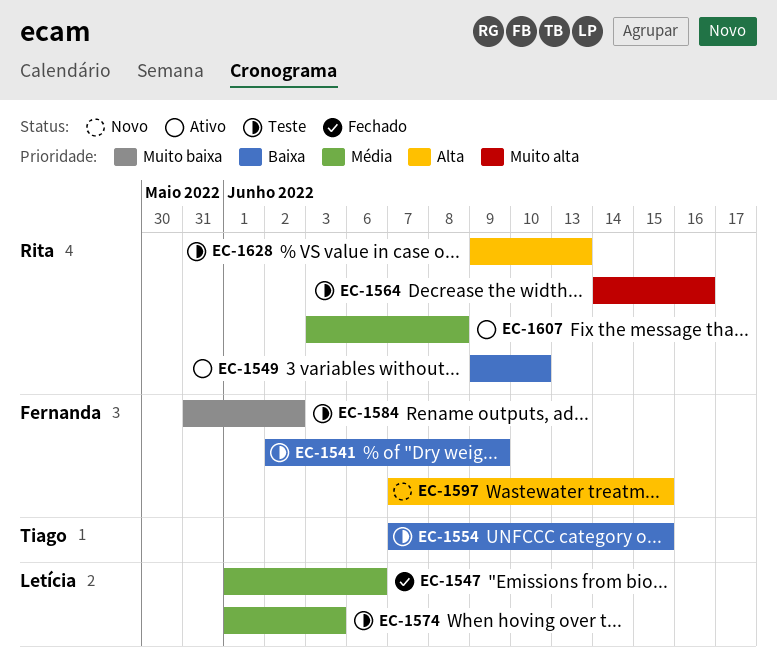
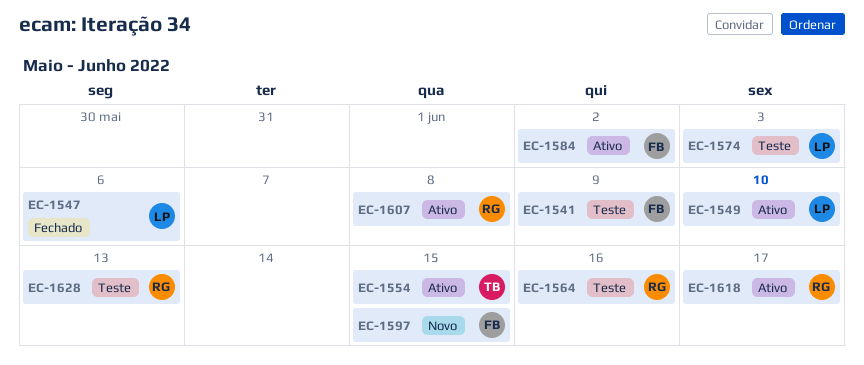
EC-1549, owner: Rita -> Letícia
EC-1554, status: Teste -> Ativo
EC-1584, status: Teste -> Ativo
EC-1618: none -> present

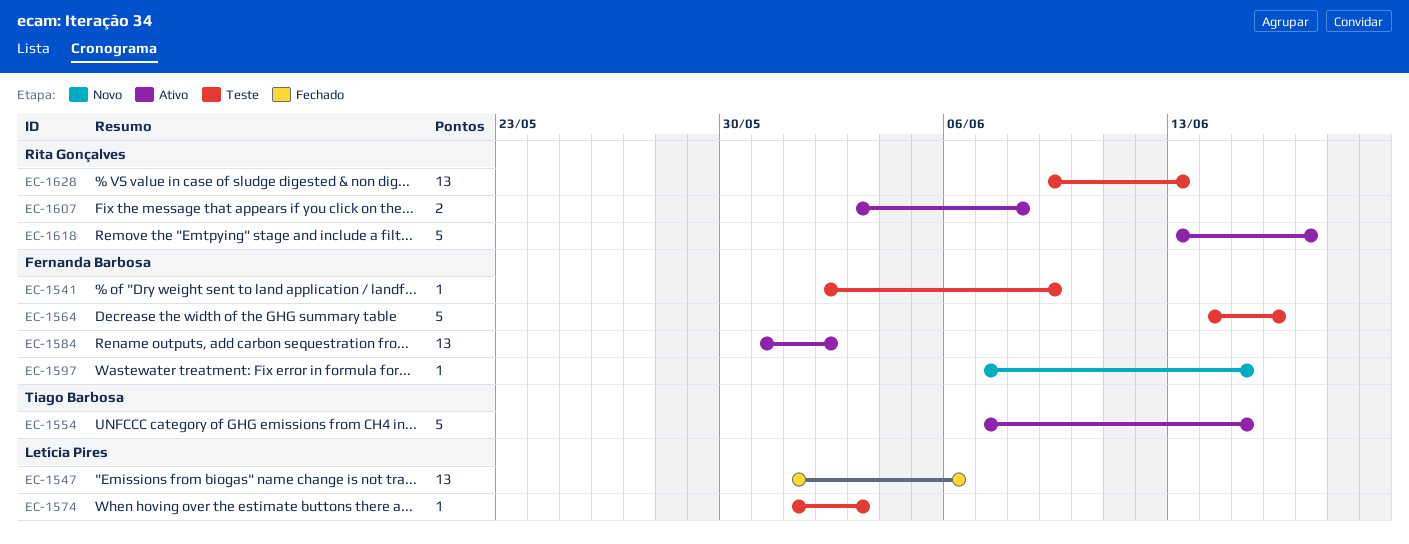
EC-1549: present -> none
EC-1564, owner: Rita Gonçalves -> Fernanda Barbosa

